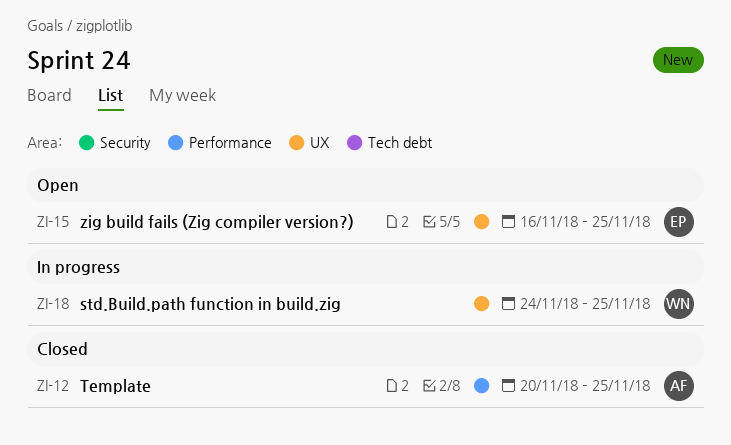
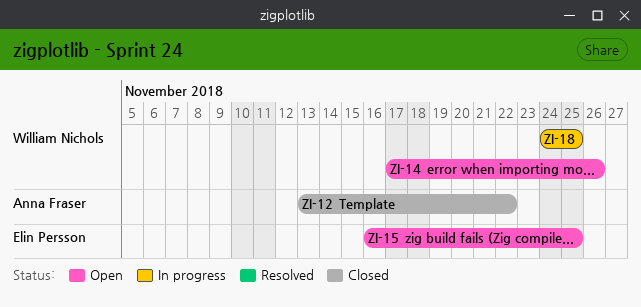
ZI-12, start: Nov 20 -> Nov 13
ZI-12, due: Nov 25 -> Nov 22
ZI-14: none -> present

